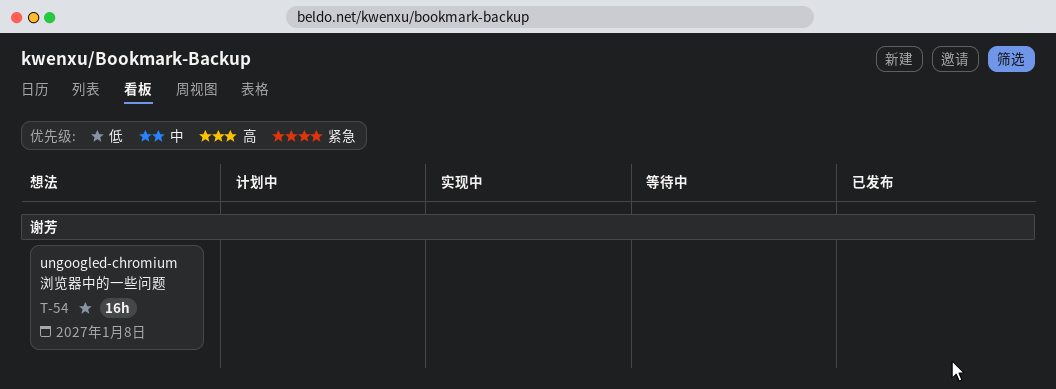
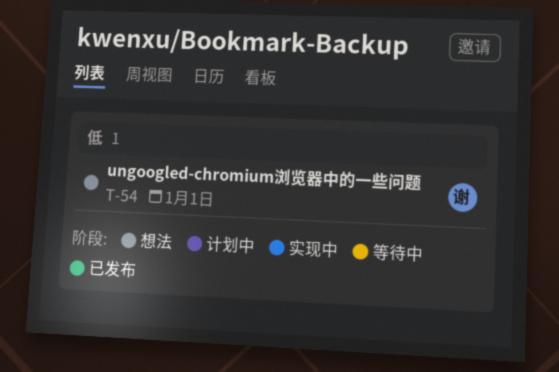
T-54, due: Jan 8 -> Jan 1

